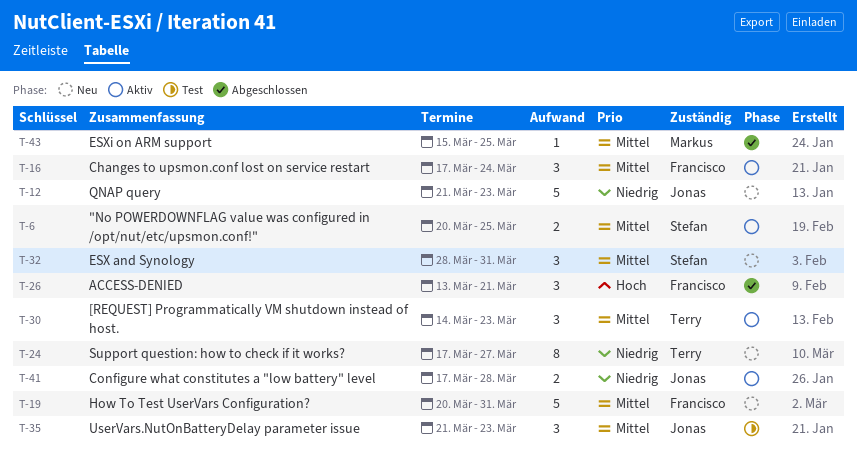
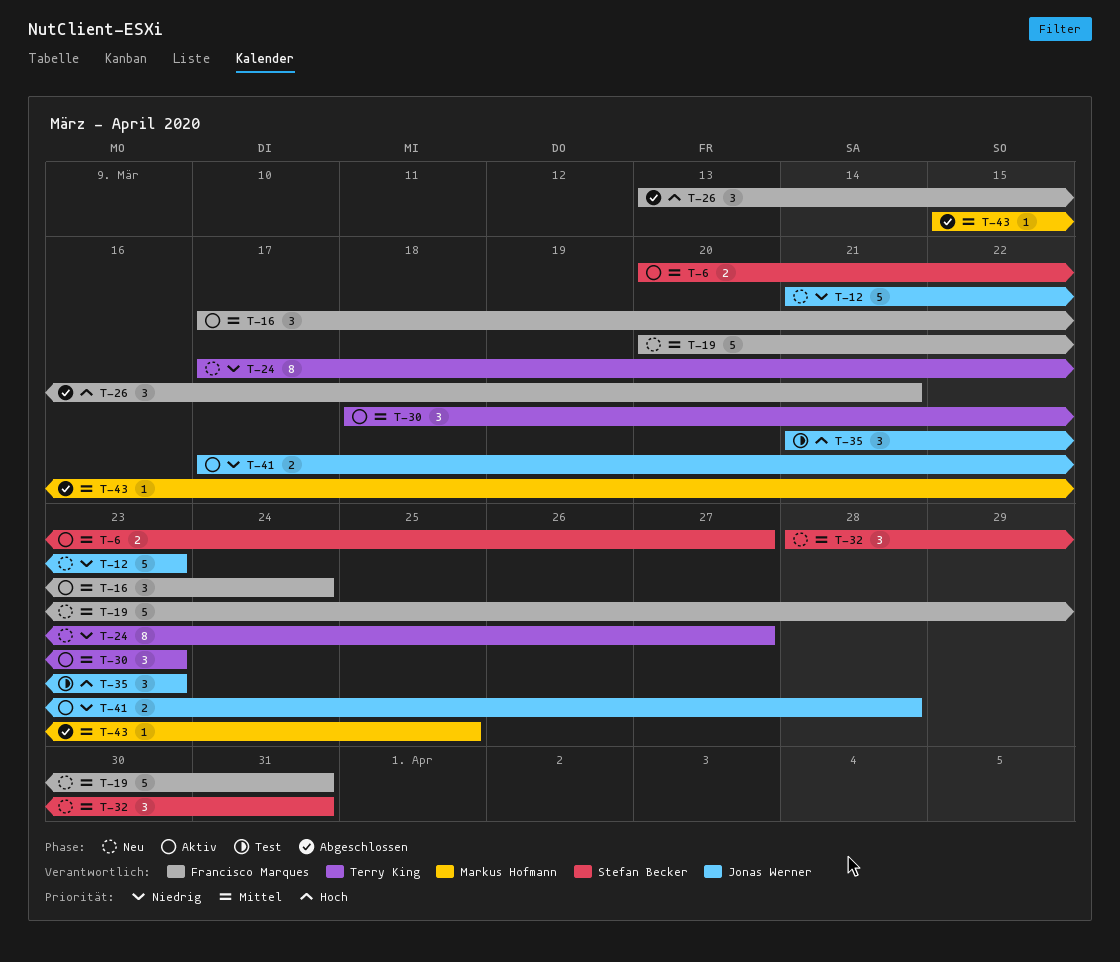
T-6, due: Mar 25 -> Mar 27
T-30, start: Mar 14 -> Mar 18
T-35, priority: Mittel -> Hoch

